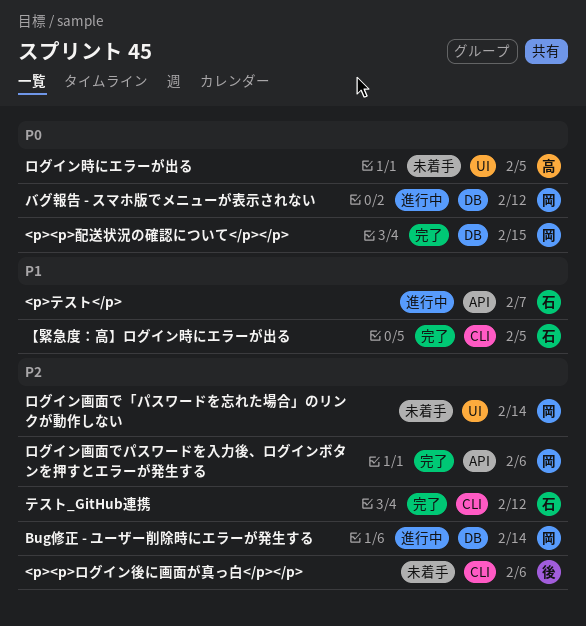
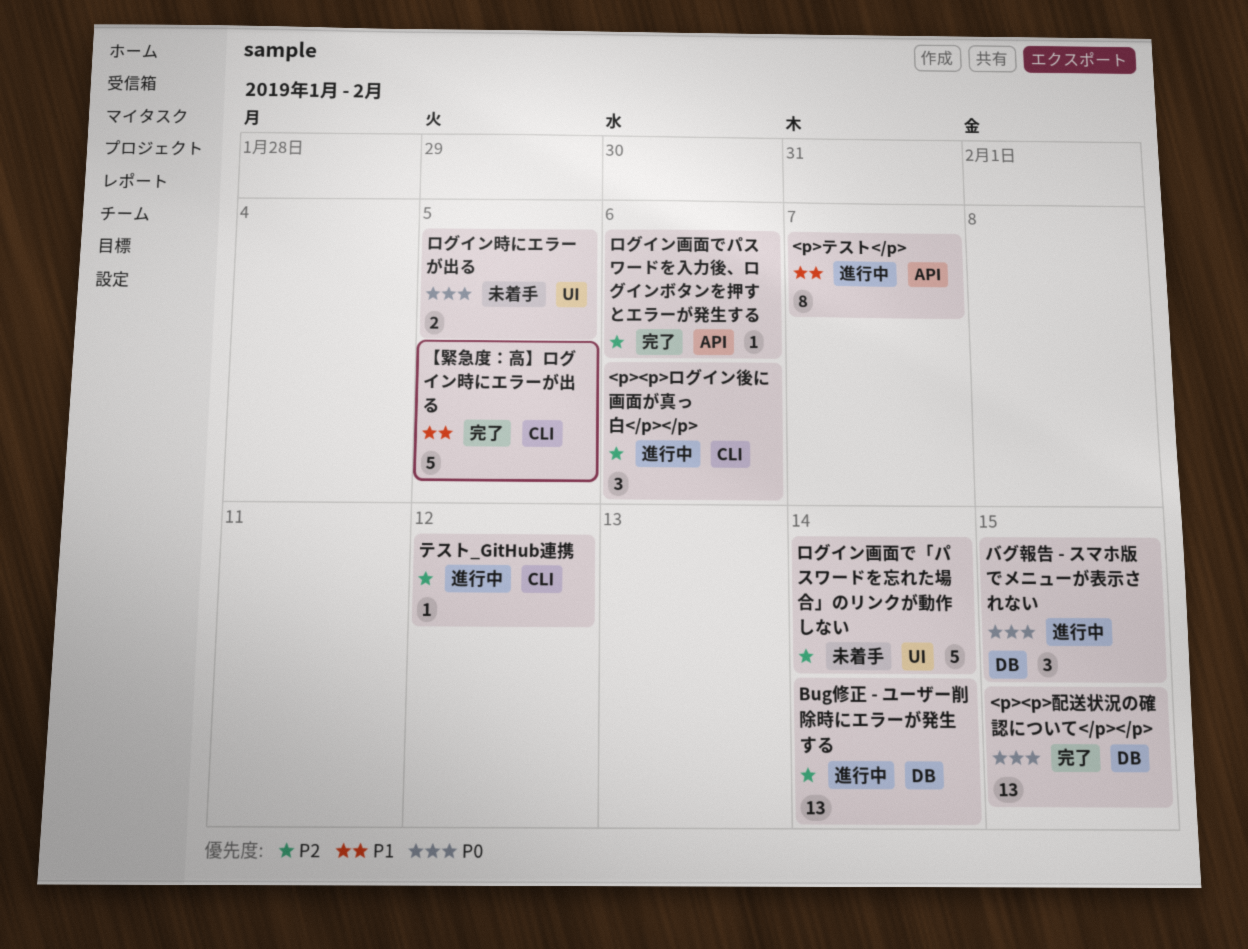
<p><p>ログイン後に画面が真っ白</p></p>, status: 未着手 -> 進行中
テスト_GitHub連携, status: 完了 -> 進行中
バグ報告 - スマホ版でメニューが表示されない, due: Feb 12 -> Feb 15

